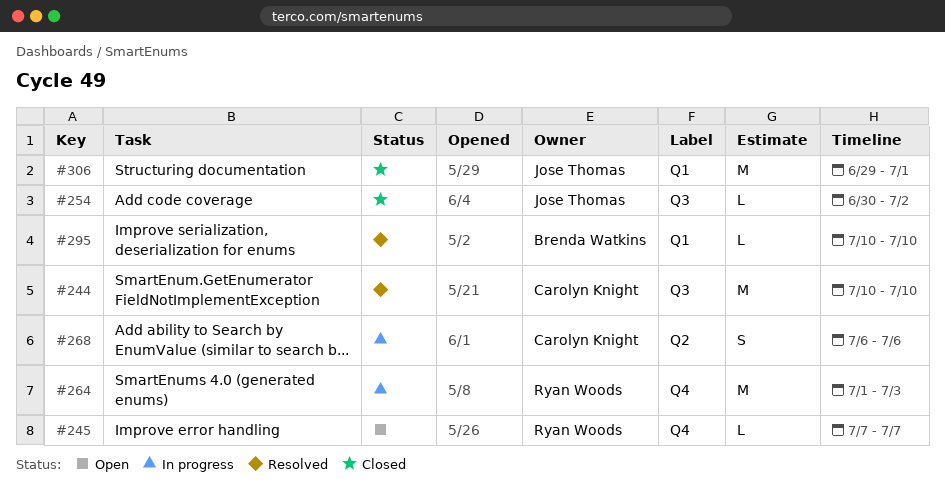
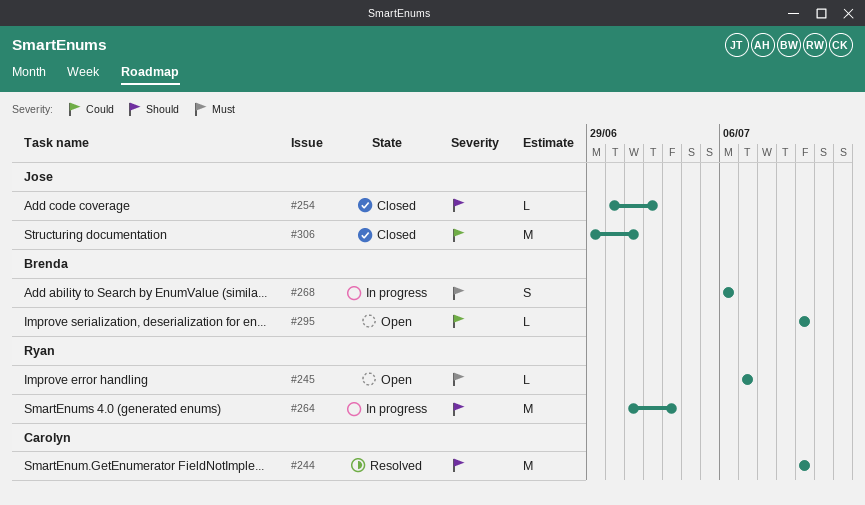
#268, owner: Carolyn Knight -> Brenda Watkins
#295, status: Resolved -> Open

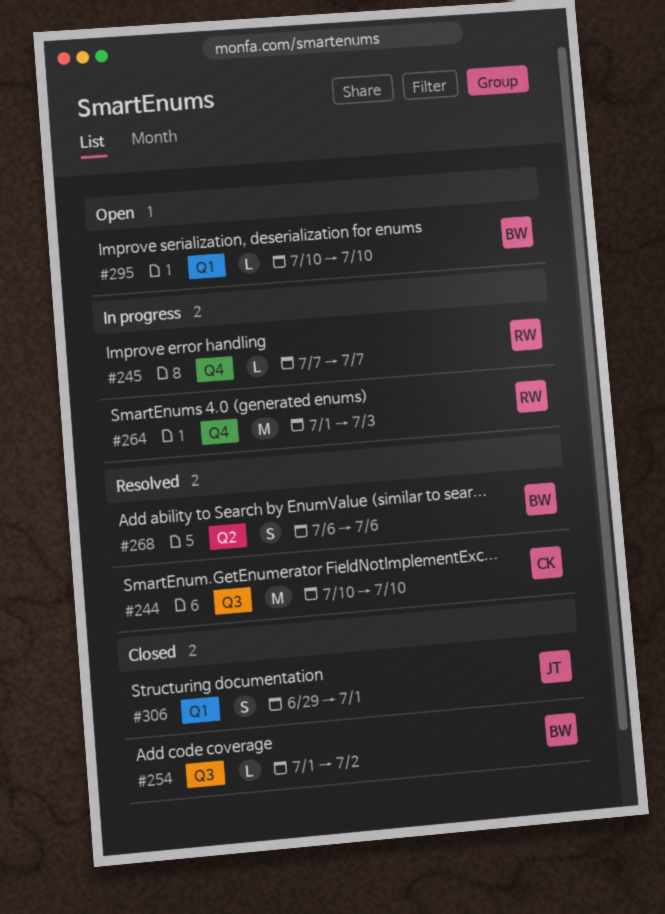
#245, status: Open -> In progress
#254, owner: Jose -> Brenda
#254, start: Jun 30 -> Jul 1
#268, status: In progress -> Resolved
#306, estimate: M -> S

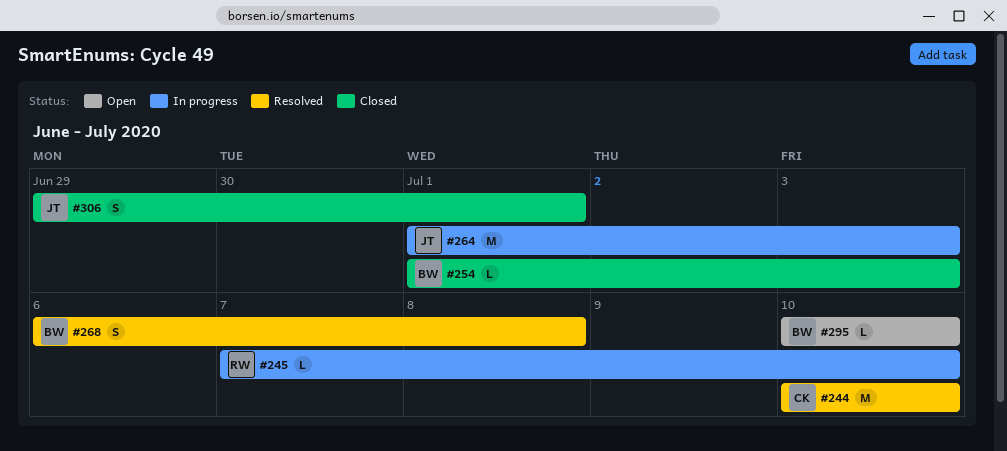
#245, due: Jul 7 -> Jul 10
#254, due: Jul 2 -> Jul 3
#264, owner: RW -> JT
#268, due: Jul 6 -> Jul 8

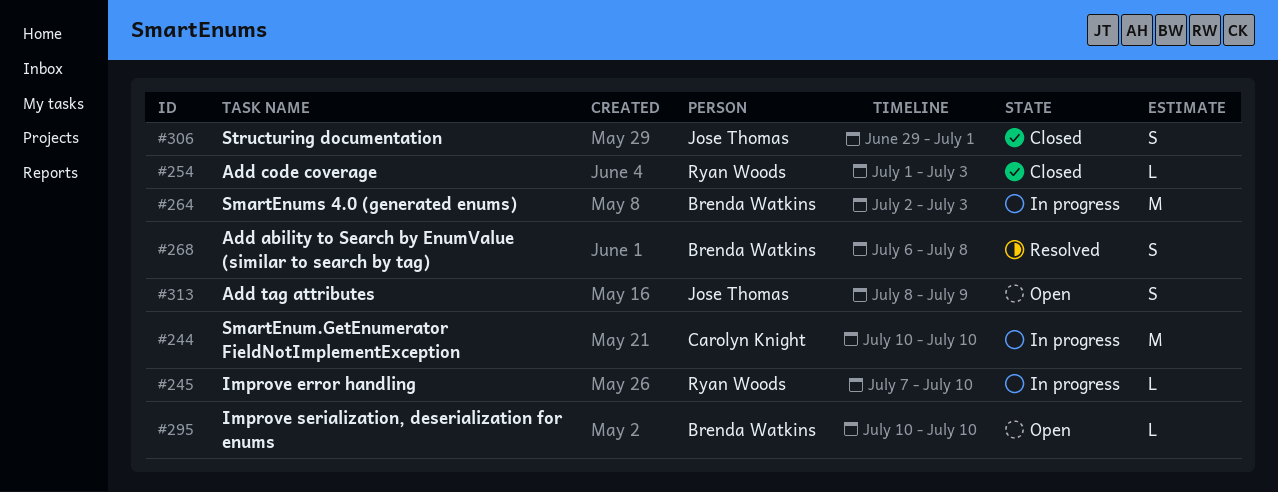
#244, status: Resolved -> In progress
#254, owner: Brenda Watkins -> Ryan Woods
#264, owner: Jose Thomas -> Brenda Watkins
#264, start: Jul 1 -> Jul 2
#313: none -> present

